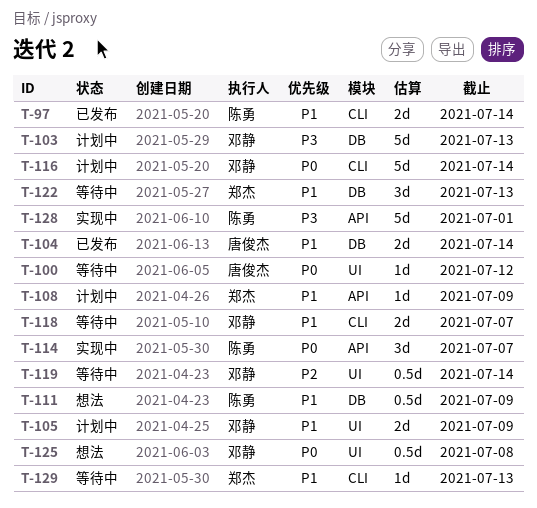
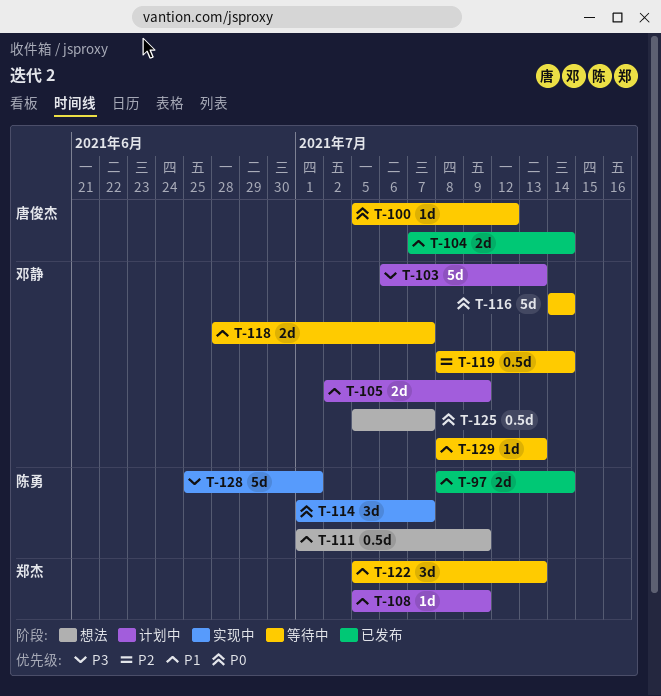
T-116, status: 计划中 -> 等待中
T-125, due: Jul 8 -> Jul 7
T-129, owner: 郑杰 -> 邓静

